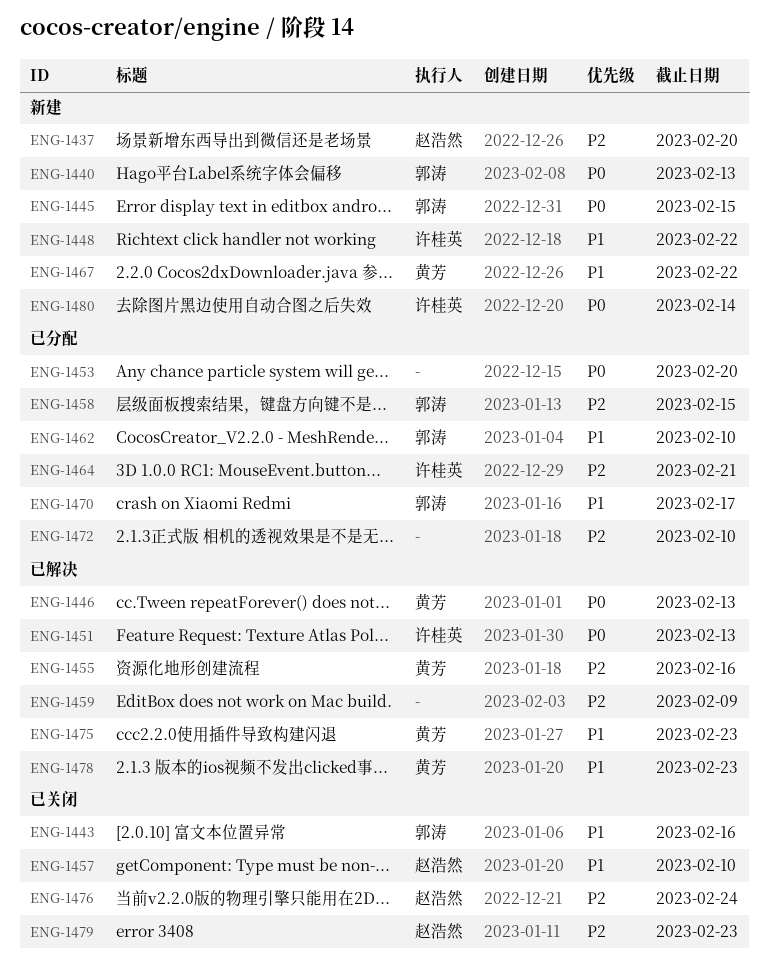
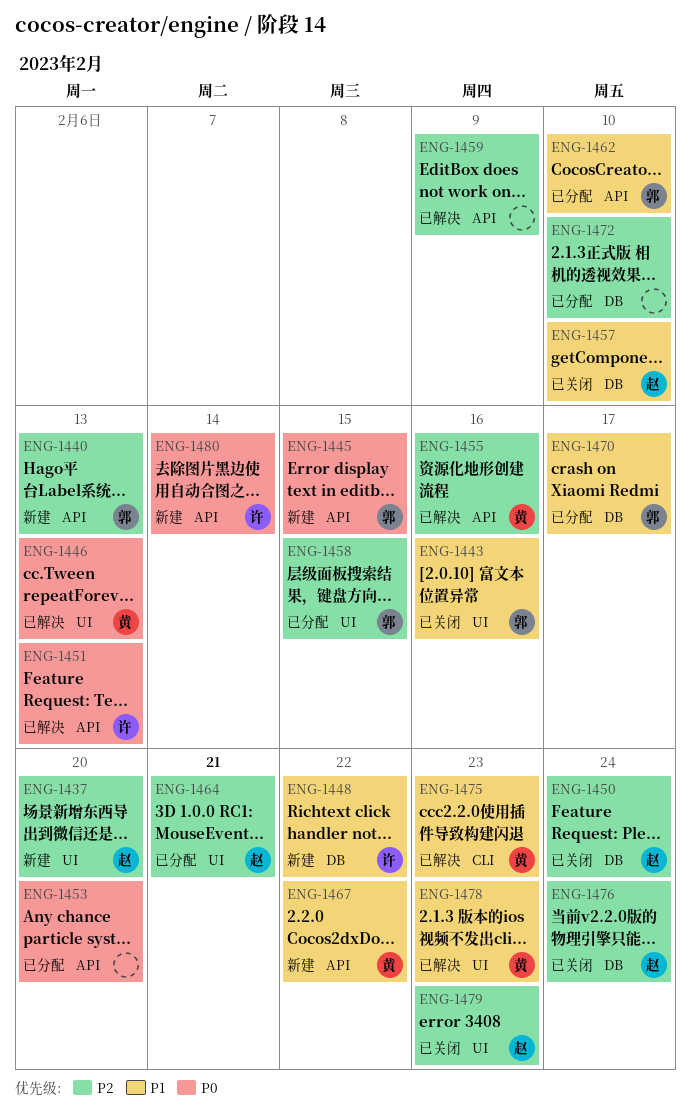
ENG-1440, priority: P0 -> P2
ENG-1450: none -> present
ENG-1464, owner: 许桂英 -> 赵浩然

